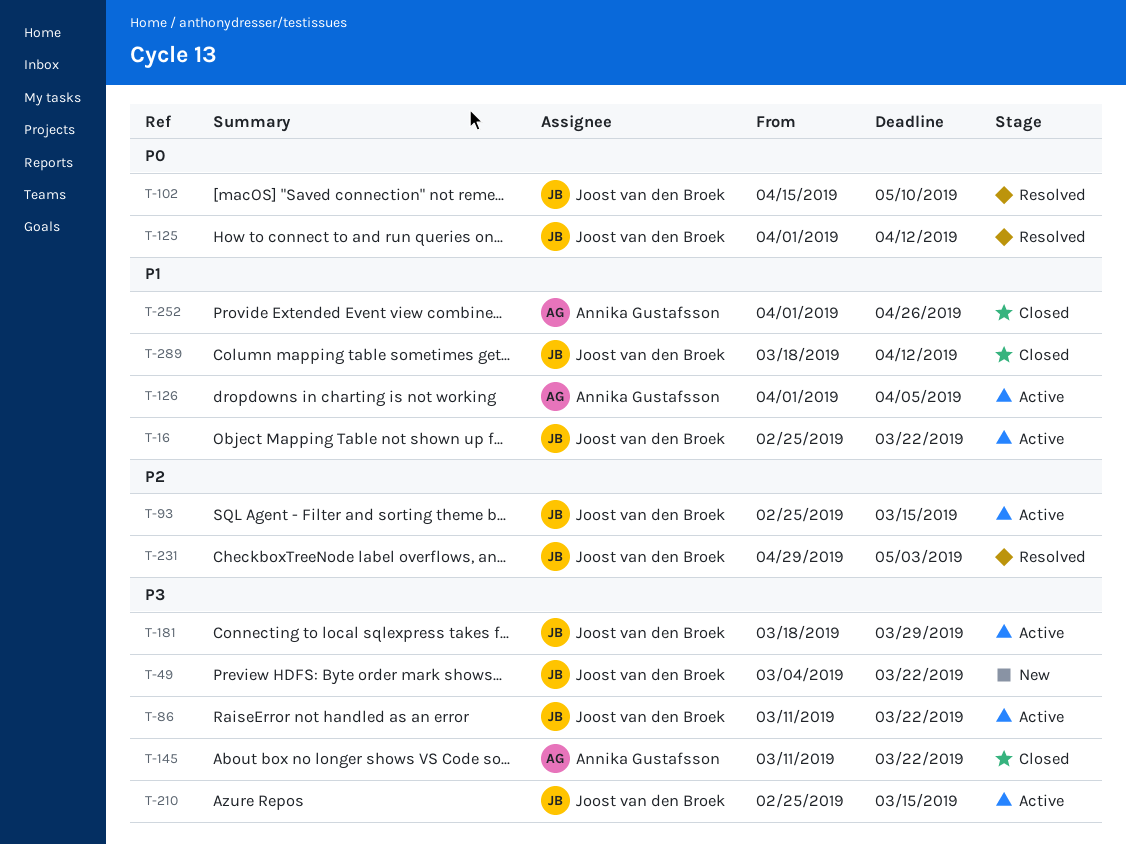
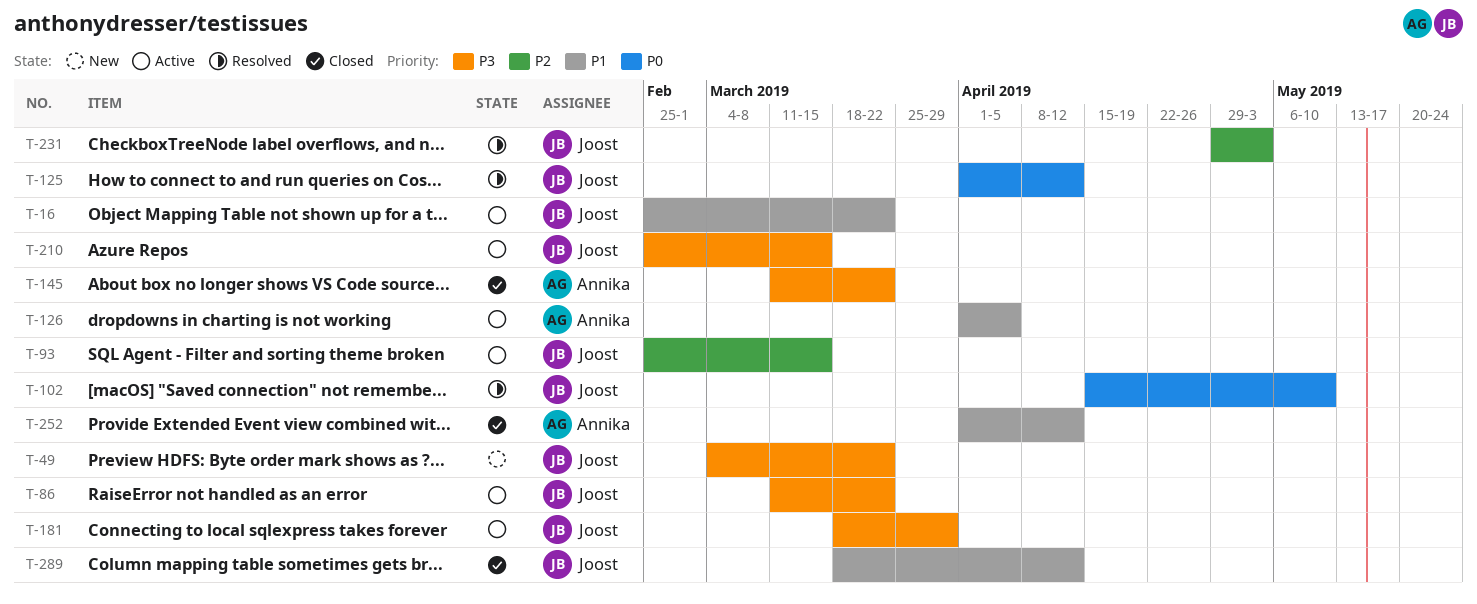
T-252, due: Apr 26 -> Apr 12

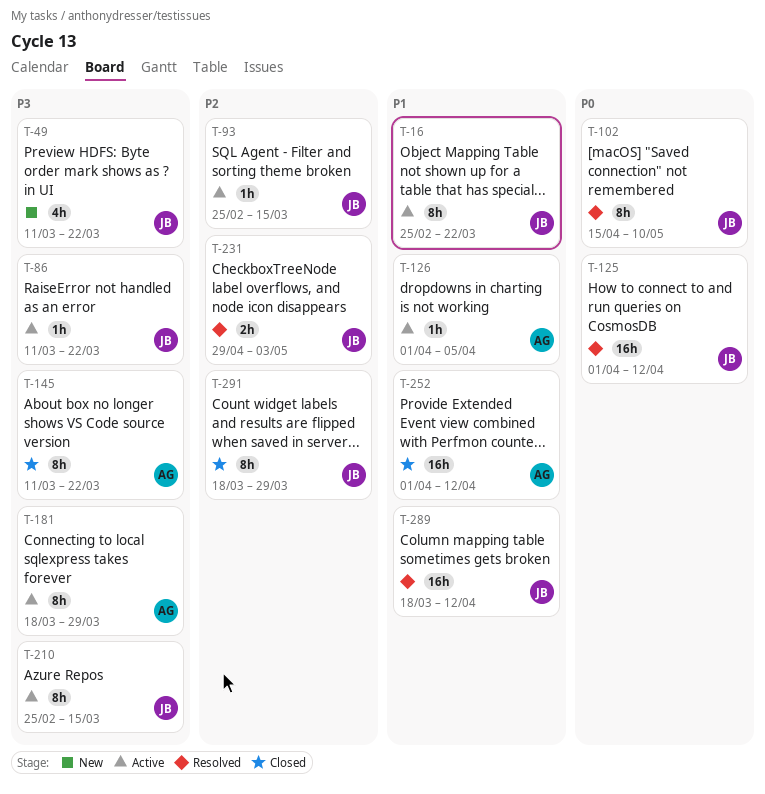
T-49, start: Mar 4 -> Mar 11
T-181, owner: Joost -> Annika
T-289, status: Closed -> Resolved
T-291: none -> present

